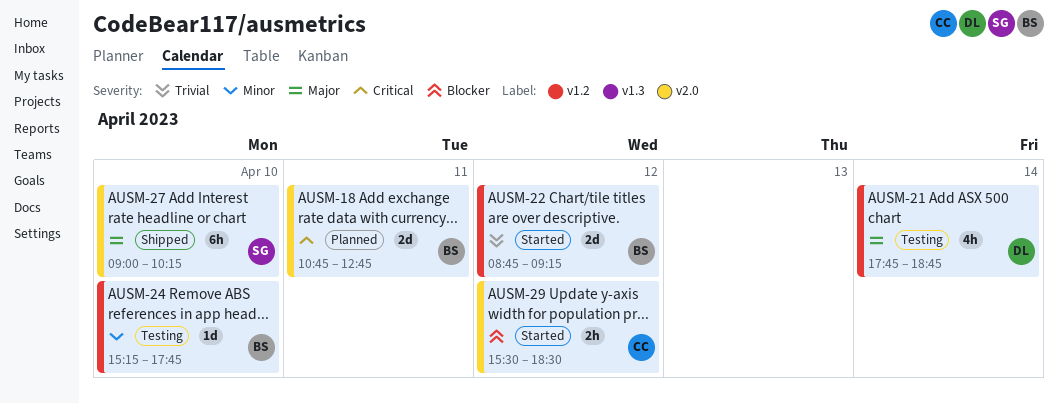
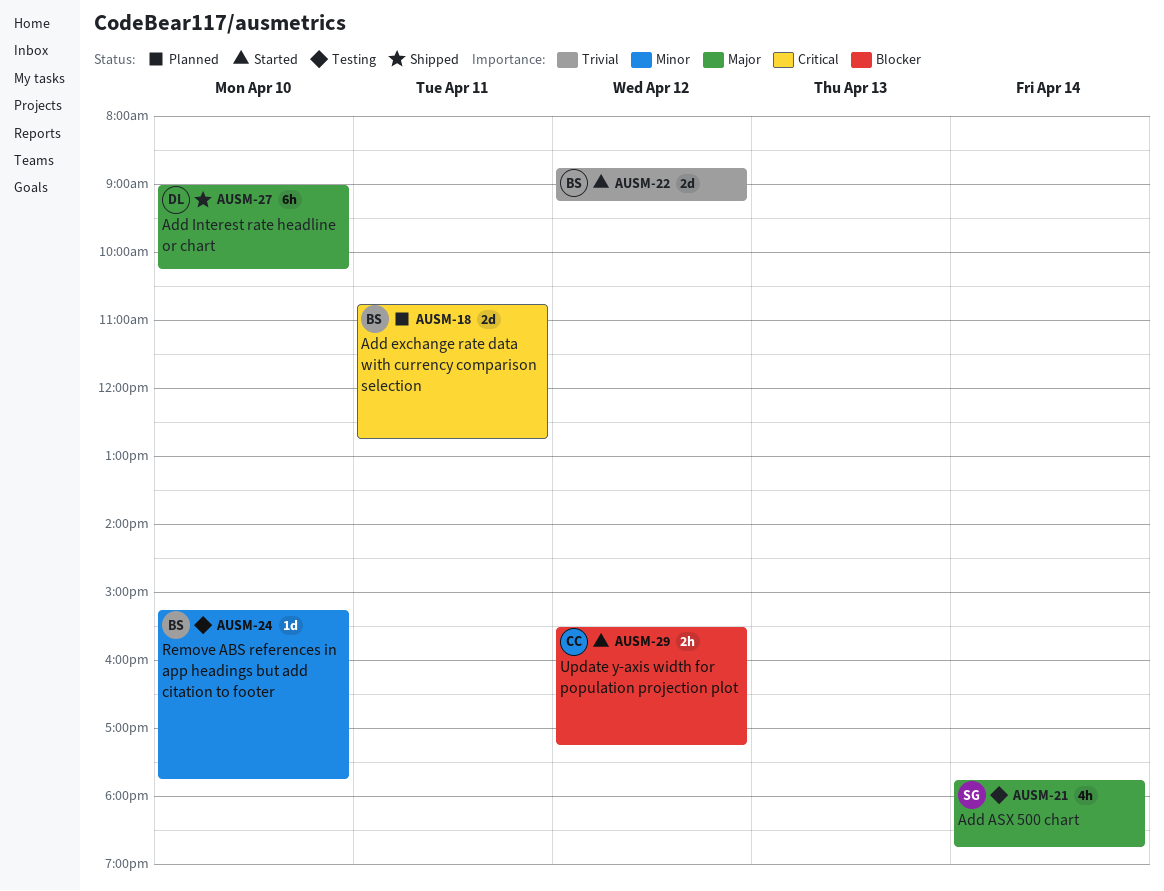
AUSM-21, owner: DL -> SG
AUSM-27, owner: SG -> DL
AUSM-29, ends: 18:30 -> 17:15

